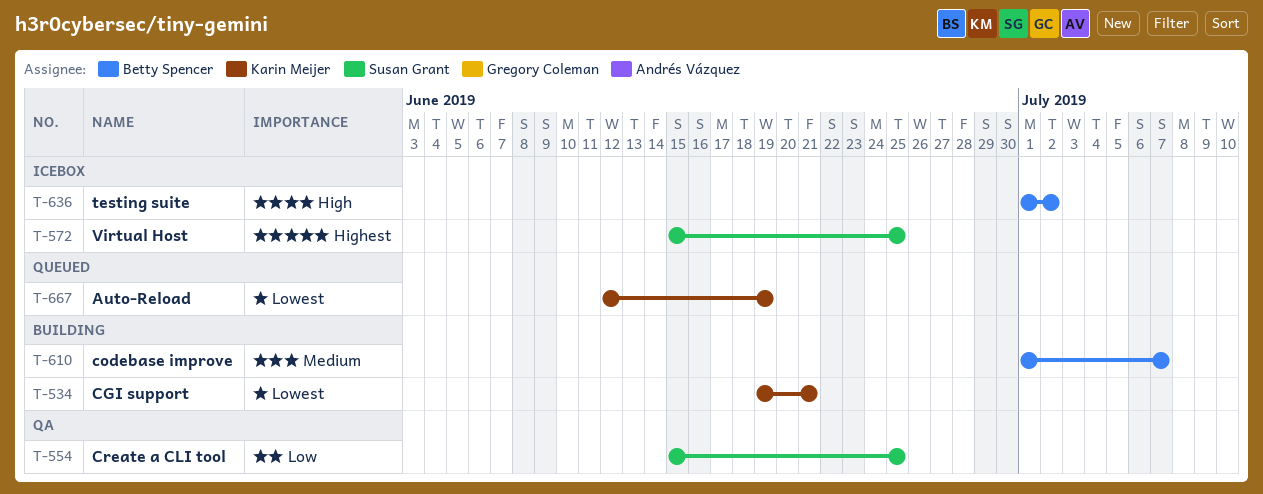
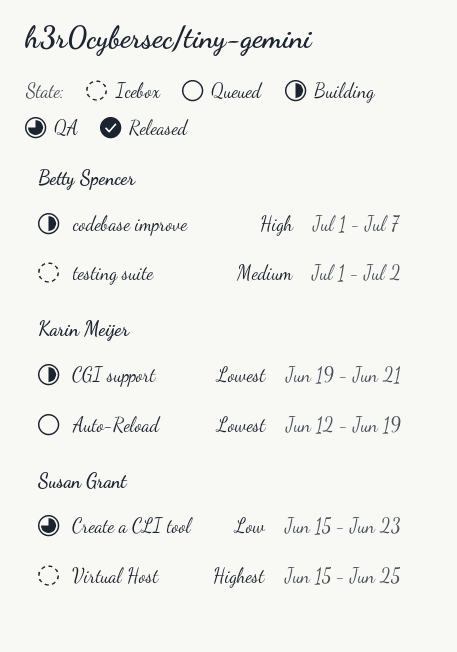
codebase improve, priority: Medium -> High
Create a CLI tool, due: Jun 25 -> Jun 23
testing suite, priority: High -> Medium

